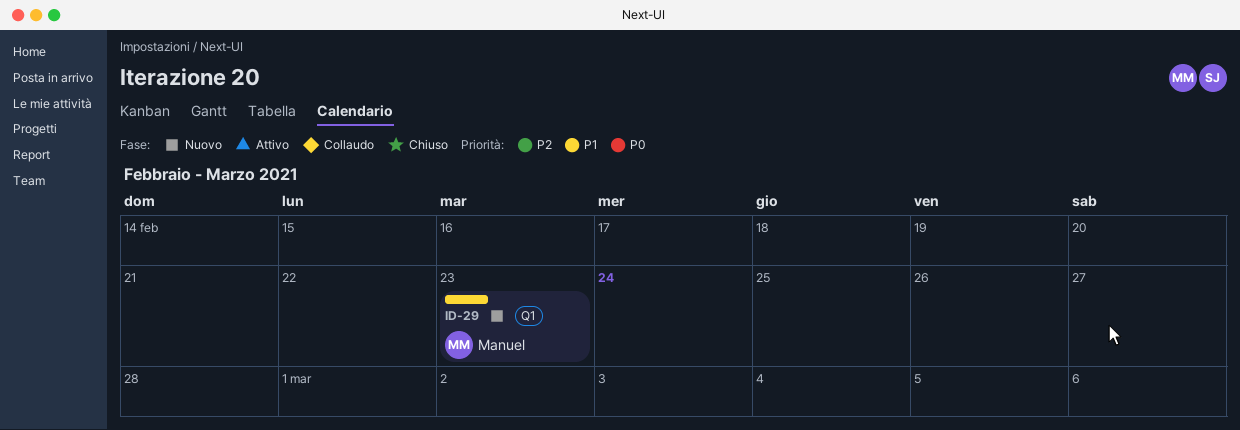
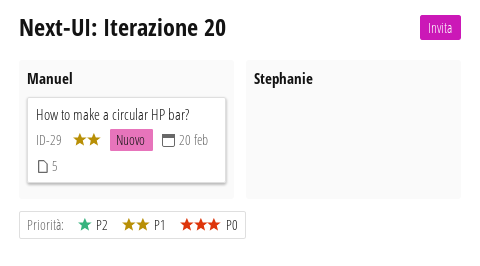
ID-29, due: Feb 23 -> Feb 20

